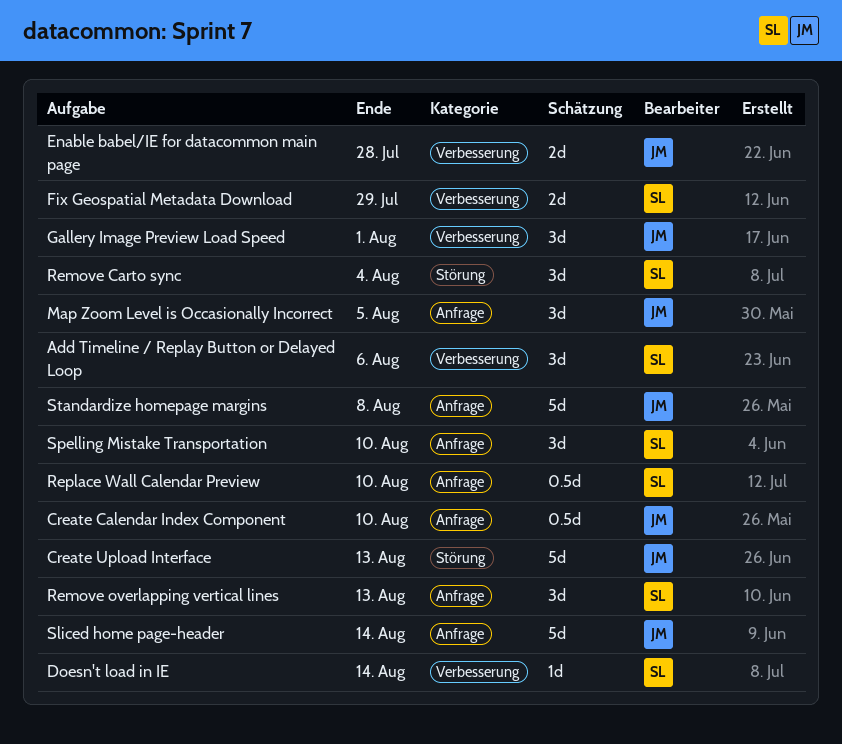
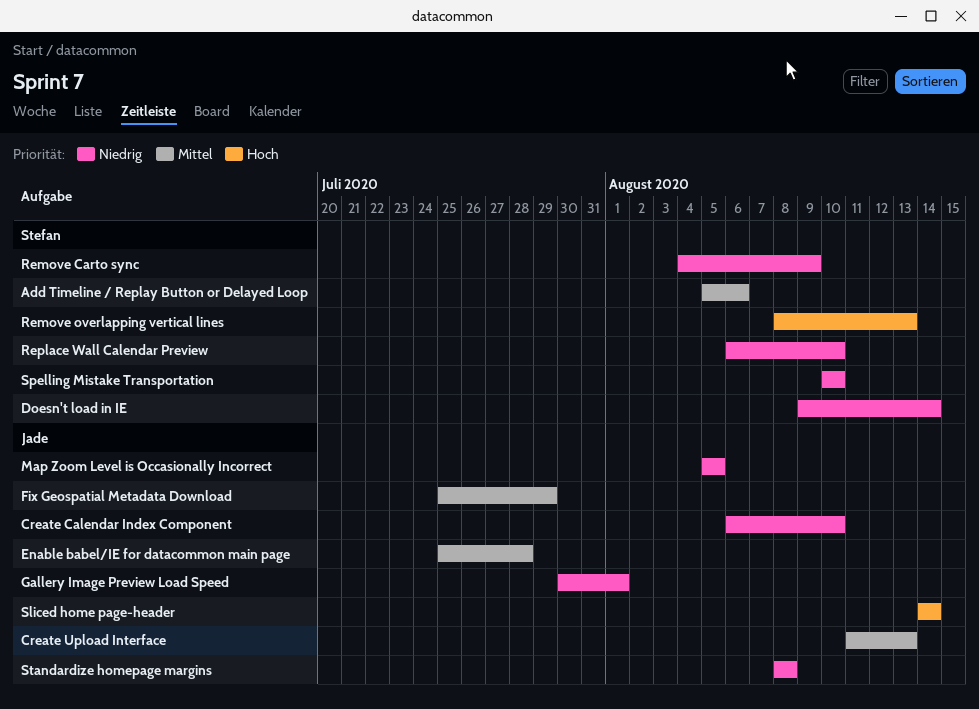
Fix Geospatial Metadata Download, owner: Stefan -> Jade
Remove Carto sync, due: Aug 4 -> Aug 9

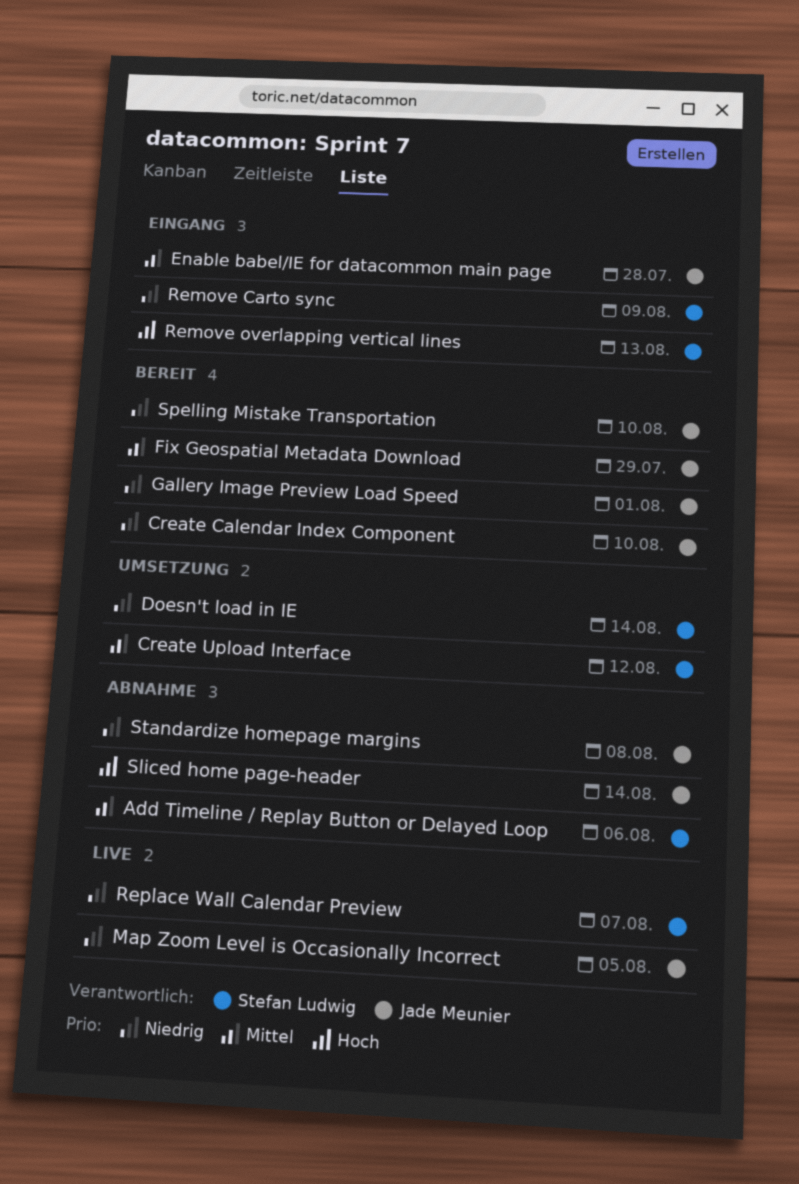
Create Upload Interface, owner: Jade Meunier -> Stefan Ludwig
Create Upload Interface, due: Aug 13 -> Aug 12
Replace Wall Calendar Preview, due: Aug 10 -> Aug 7
Spelling Mistake Transportation, owner: Stefan Ludwig -> Jade Meunier

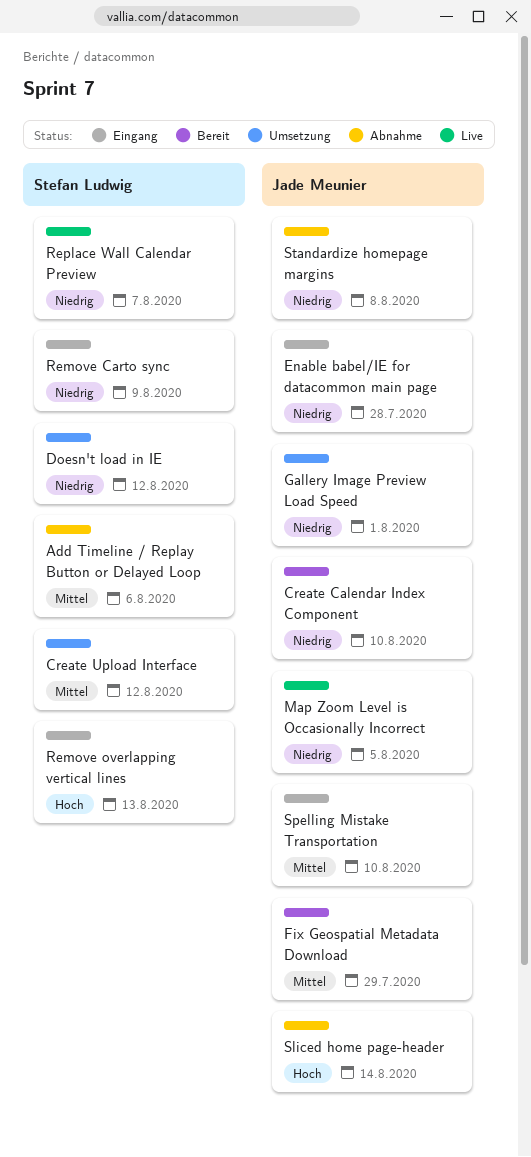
Doesn't load in IE, due: Aug 14 -> Aug 12
Enable babel/IE for datacommon main page, priority: Mittel -> Niedrig
Gallery Image Preview Load Speed, status: Bereit -> Umsetzung
Spelling Mistake Transportation, status: Bereit -> Eingang
Spelling Mistake Transportation, priority: Niedrig -> Mittel

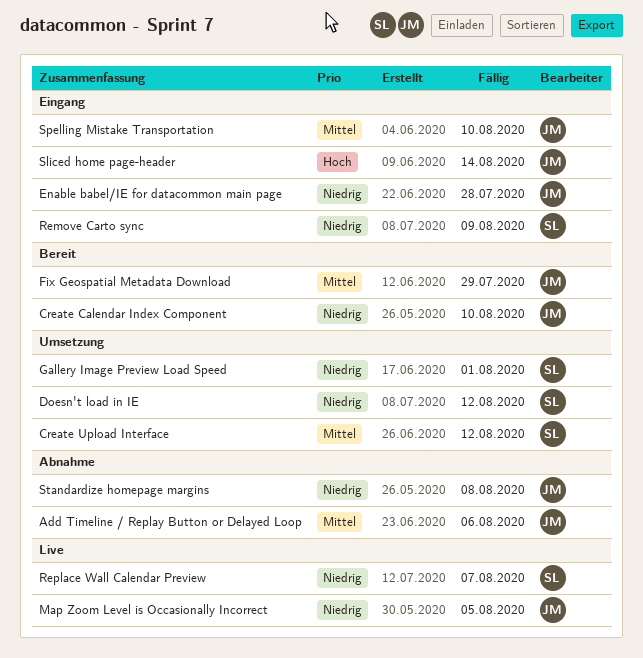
Add Timeline / Replay Button or Delayed Loop, owner: Stefan Ludwig -> Jade Meunier
Gallery Image Preview Load Speed, owner: Jade Meunier -> Stefan Ludwig
Remove overlapping vertical lines: present -> none
Sliced home page-header, status: Abnahme -> Eingang

